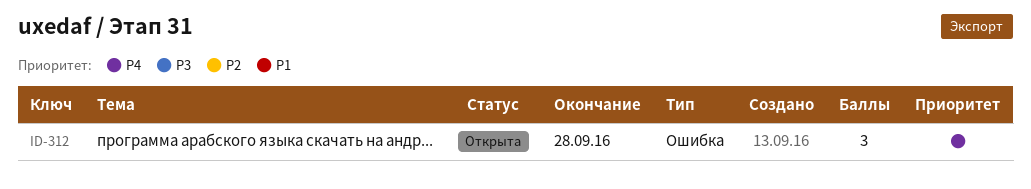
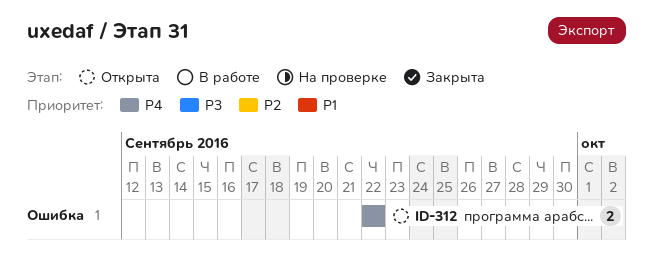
ID-312, estimate: 3 -> 2
ID-312, due: Sep 28 -> Sep 22

